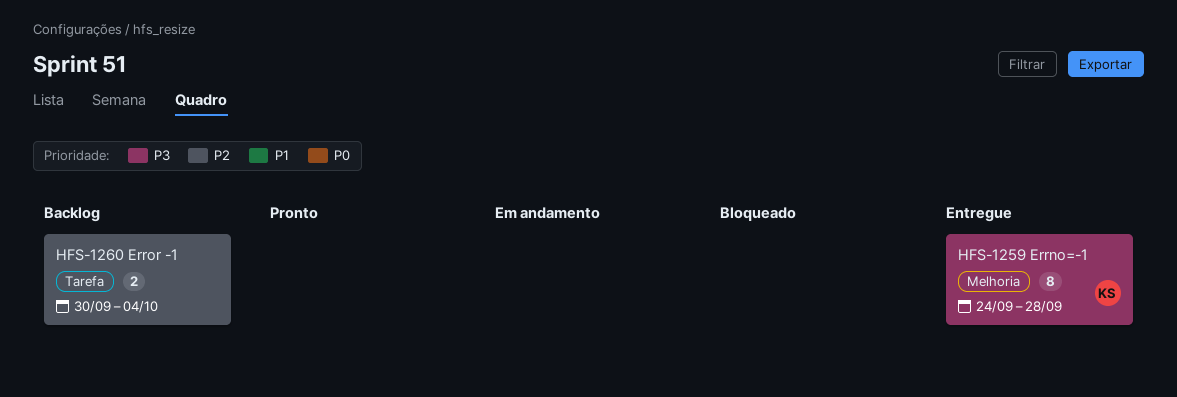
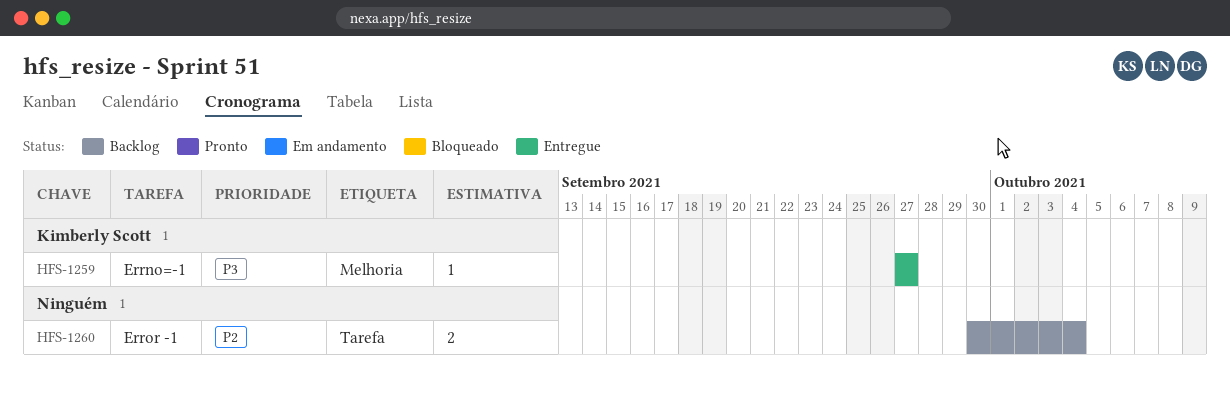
HFS-1259, estimate: 8 -> 1
HFS-1259, start: Sep 24 -> Sep 27
HFS-1259, due: Sep 28 -> Sep 27

